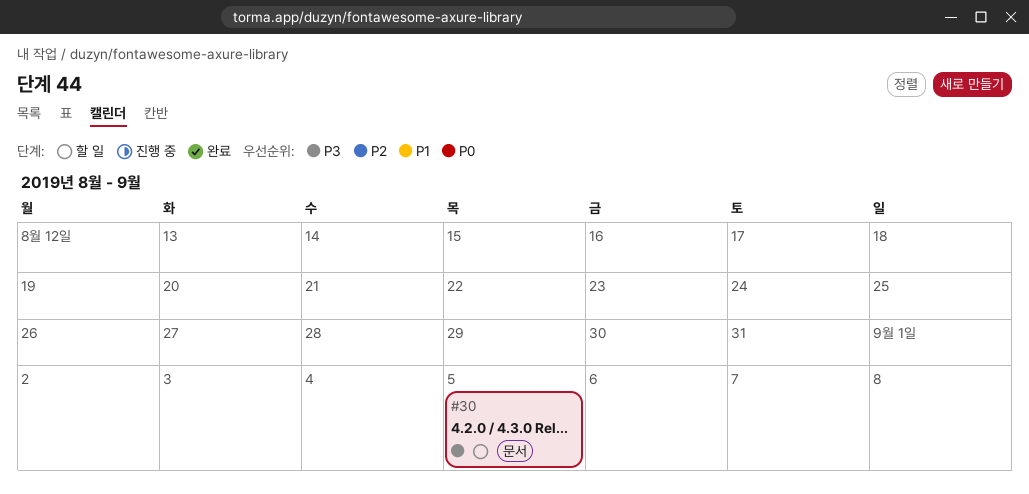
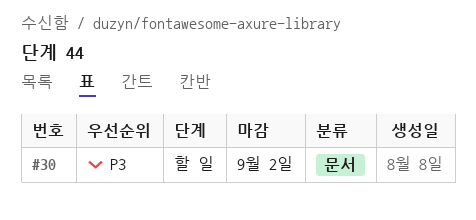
#30, due: Sep 5 -> Sep 2

